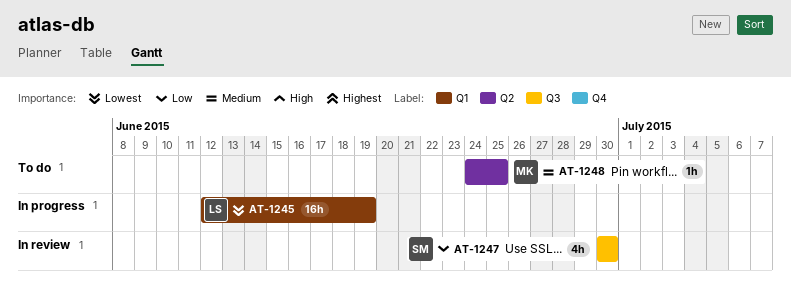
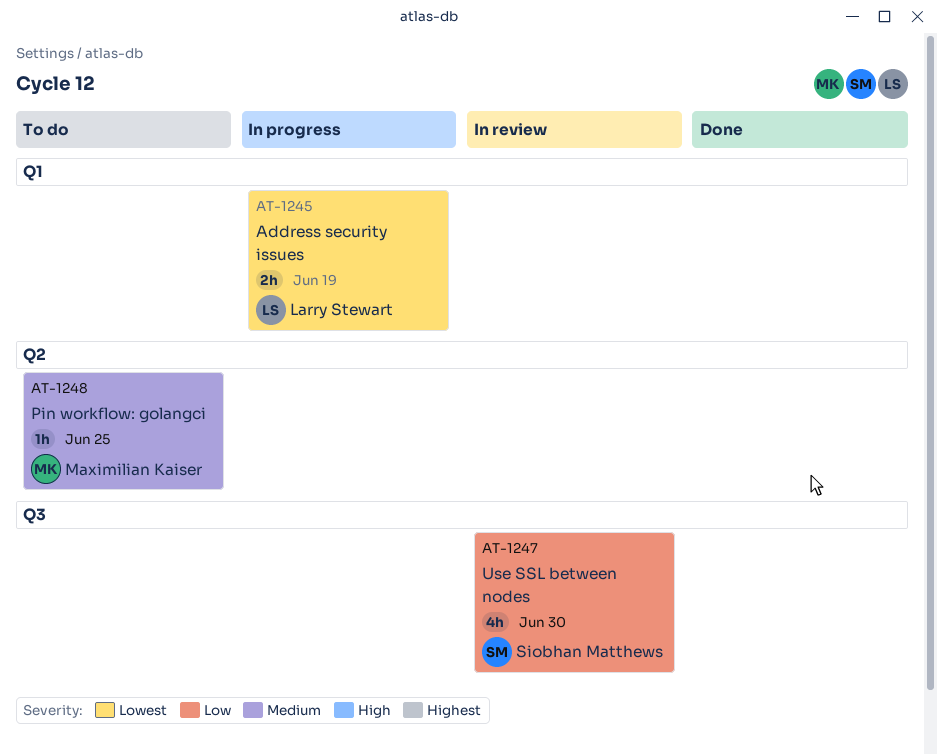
AT-1245, estimate: 16h -> 2h

